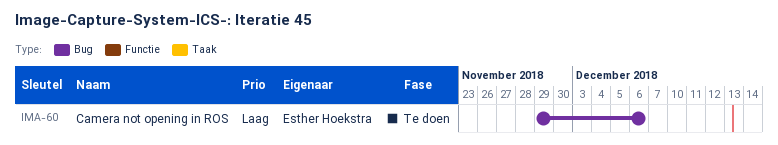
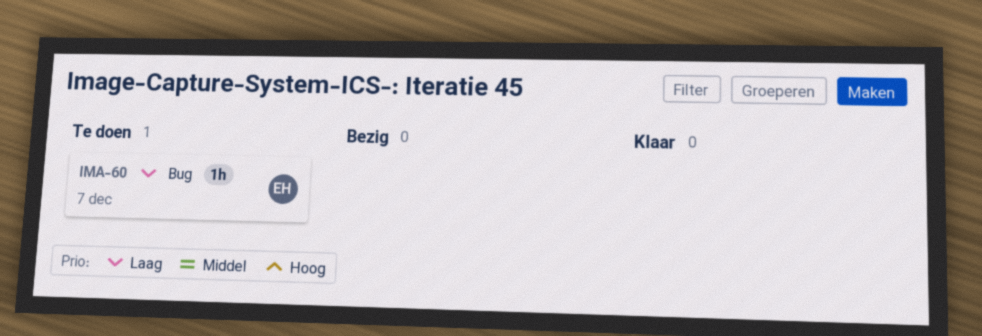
IMA-60, due: Dec 6 -> Dec 7

